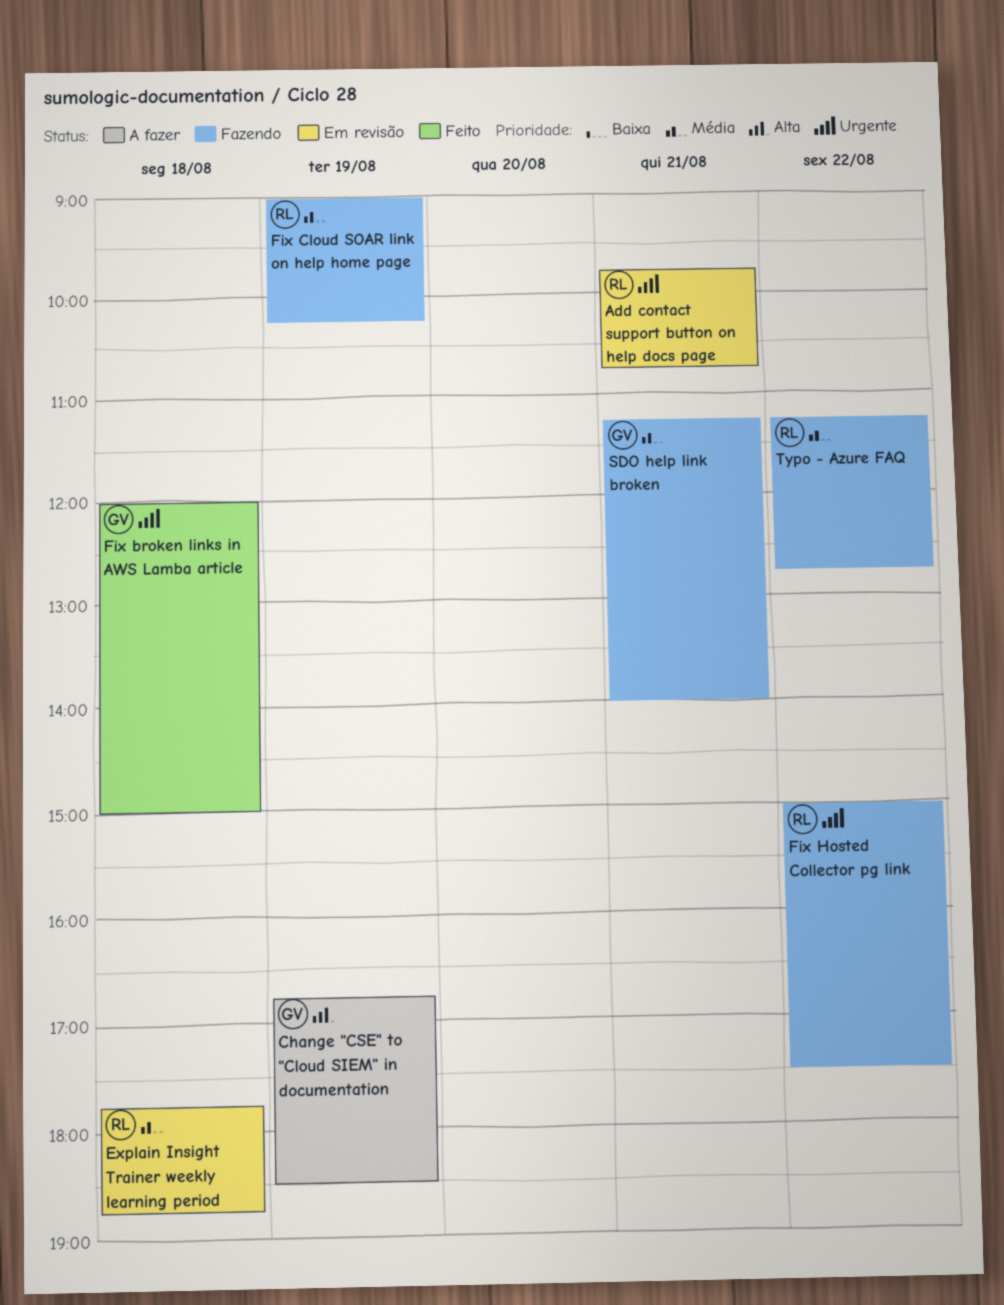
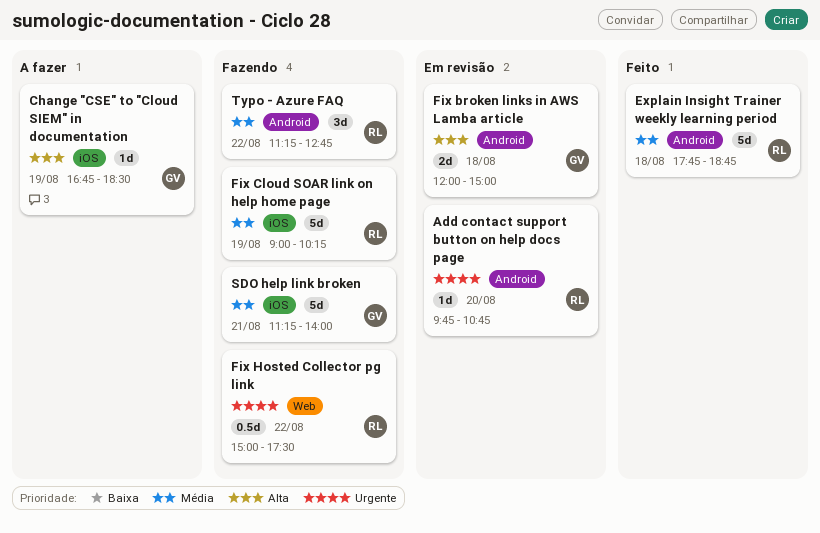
Add contact support button on help docs page, day: Aug 21 -> Aug 20
Explain Insight Trainer weekly learning period, status: Em revisão -> Feito
Fix broken links in AWS Lamba article, status: Feito -> Em revisão
Fix broken links in AWS Lamba article, priority: Urgente -> Alta

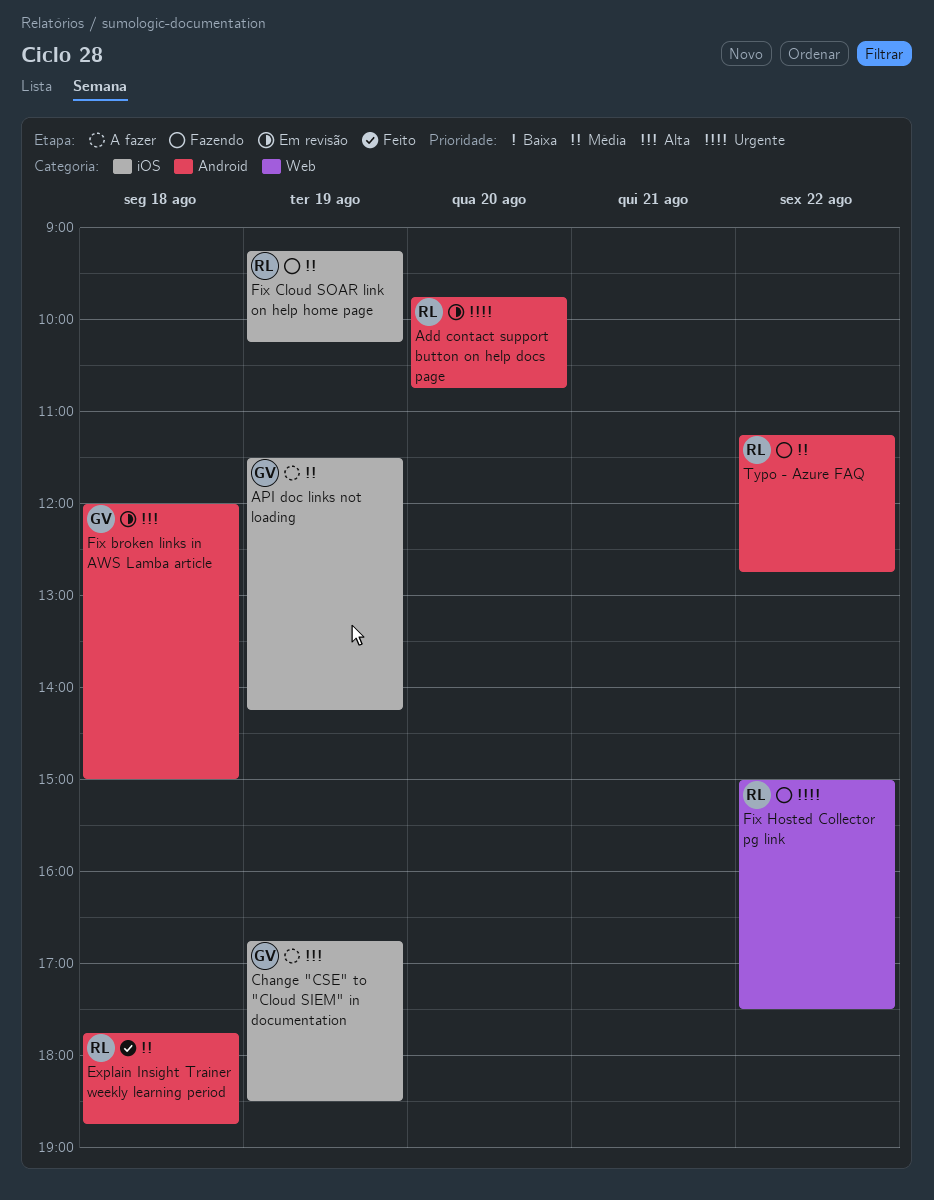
API doc links not loading: none -> present
Fix Cloud SOAR link on help home page, begins: 09:00 -> 09:15
SDO help link broken: present -> none

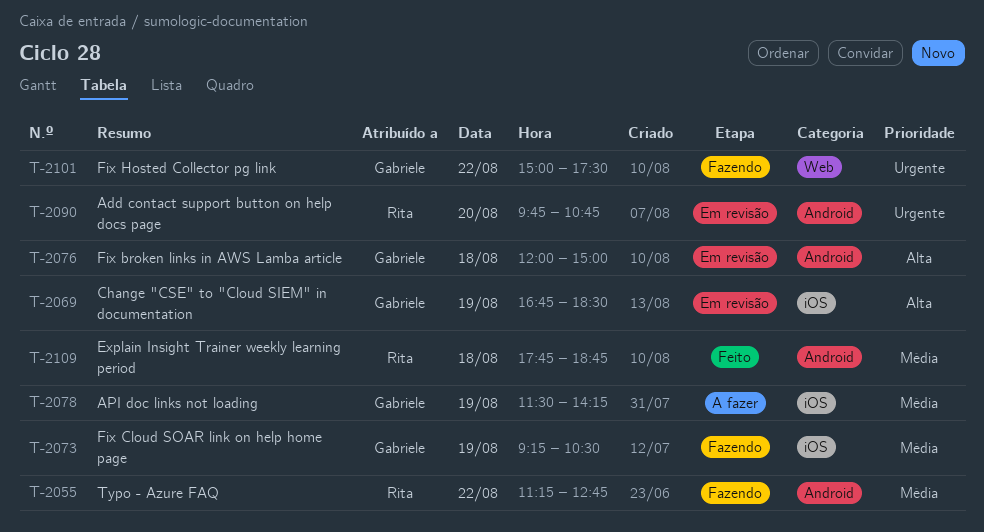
Change "CSE" to "Cloud SIEM" in documentation, status: A fazer -> Em revisão
Fix Cloud SOAR link on help home page, owner: Rita -> Gabriele
Fix Cloud SOAR link on help home page, ends: 10:15 -> 10:30
Fix Hosted Collector pg link, owner: Rita -> Gabriele

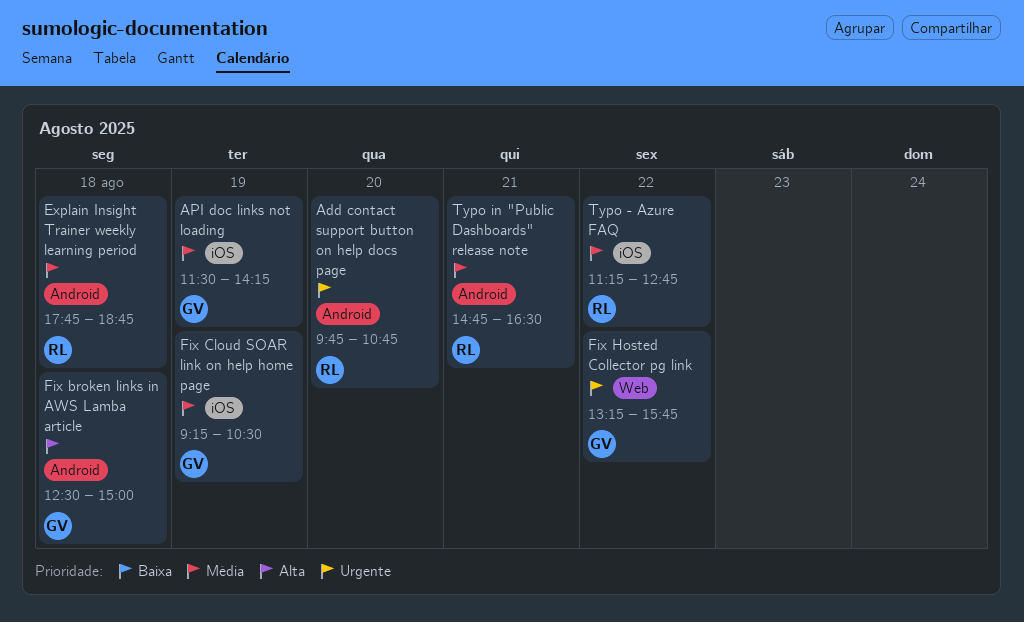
Change "CSE" to "Cloud SIEM" in documentation: present -> none
Fix broken links in AWS Lamba article, begins: 12:00 -> 12:30
Fix Hosted Collector pg link, begins: 15:00 -> 13:15
Fix Hosted Collector pg link, ends: 17:30 -> 15:45
Typo - Azure FAQ, label: Android -> iOS
Typo in "Public Dashboards" release note: none -> present

